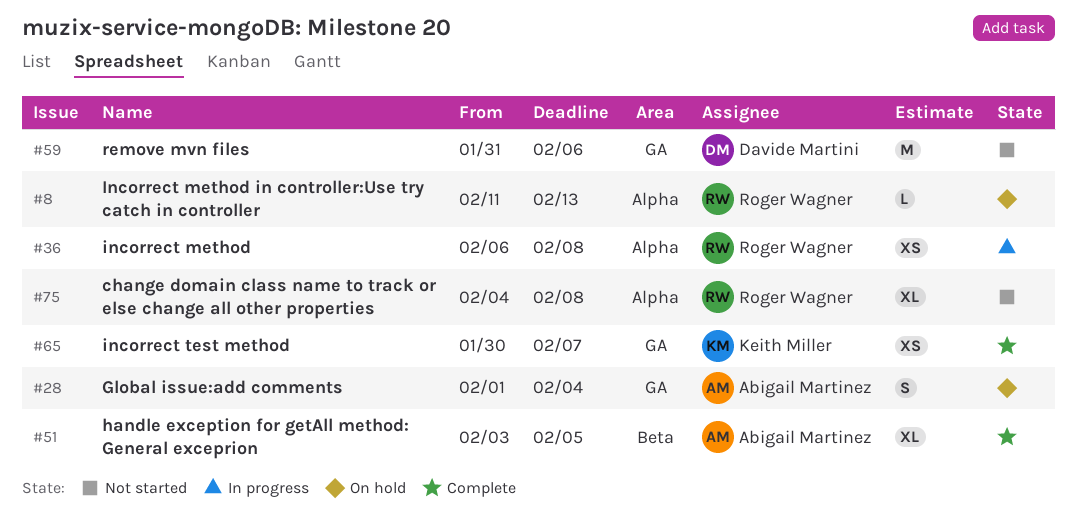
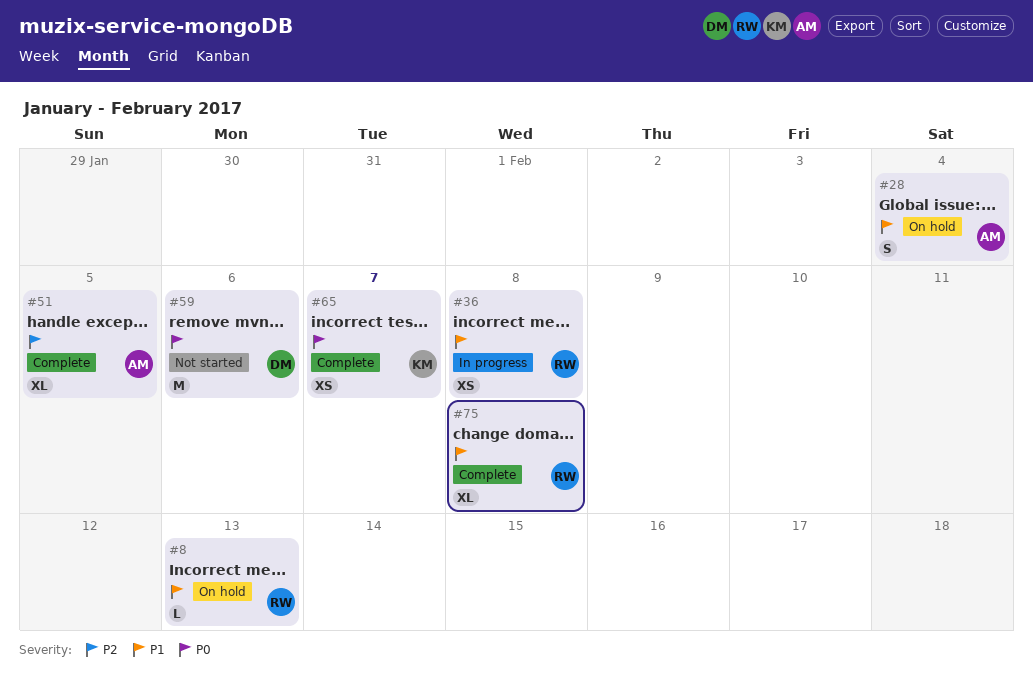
#75, status: Not started -> Complete

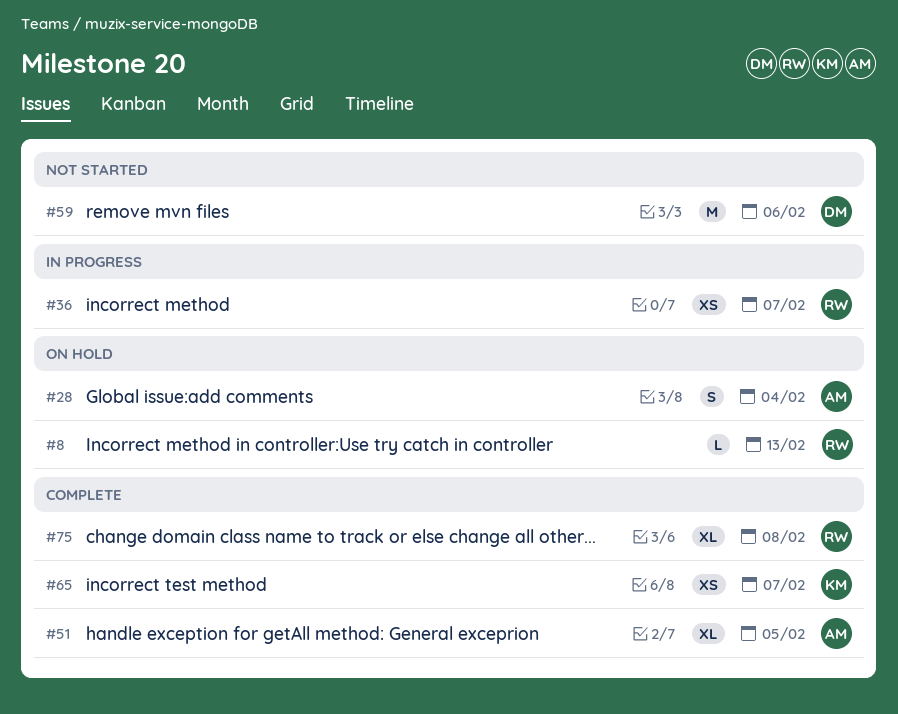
#36, due: Feb 8 -> Feb 7

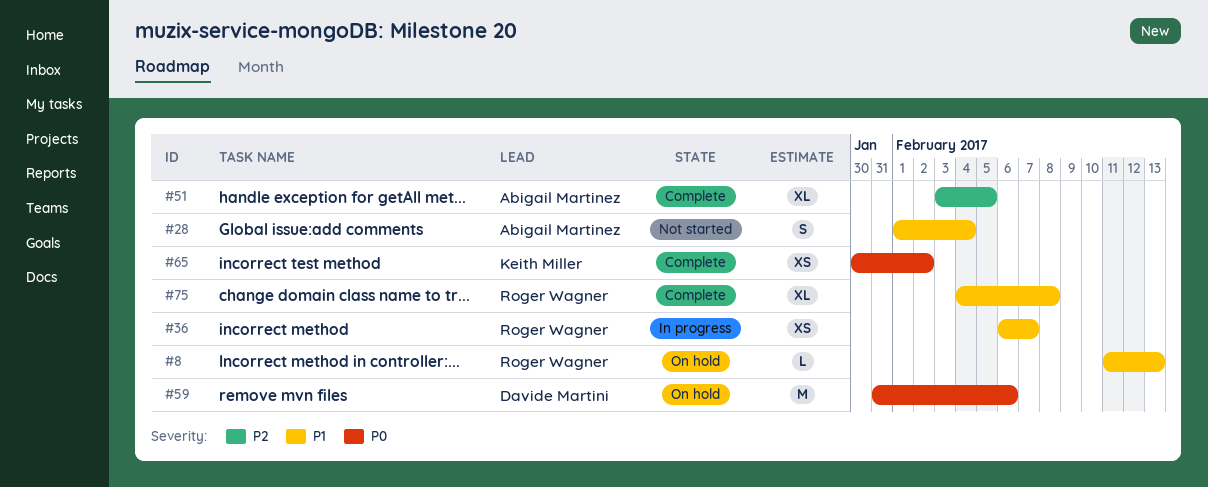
#28, status: On hold -> Not started
#59, status: Not started -> On hold
#65, due: Feb 7 -> Feb 2

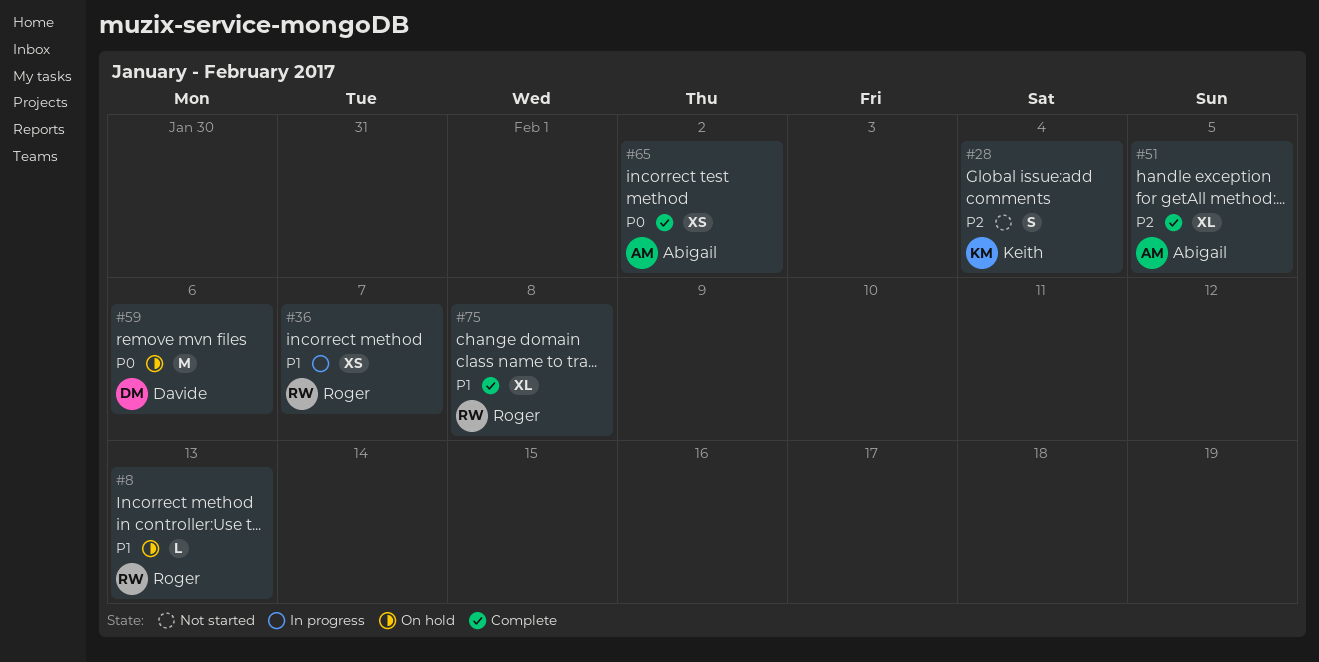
#28, owner: Abigail Martinez -> Keith Miller
#28, priority: P1 -> P2
#65, owner: Keith Miller -> Abigail Martinez

